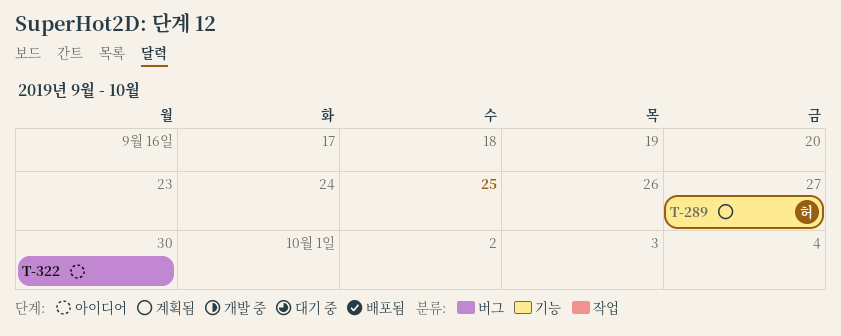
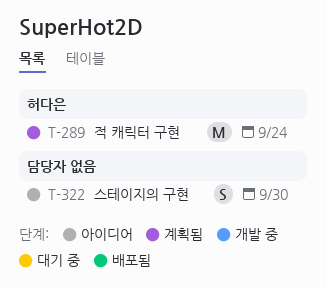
T-289, due: Sep 27 -> Sep 24

